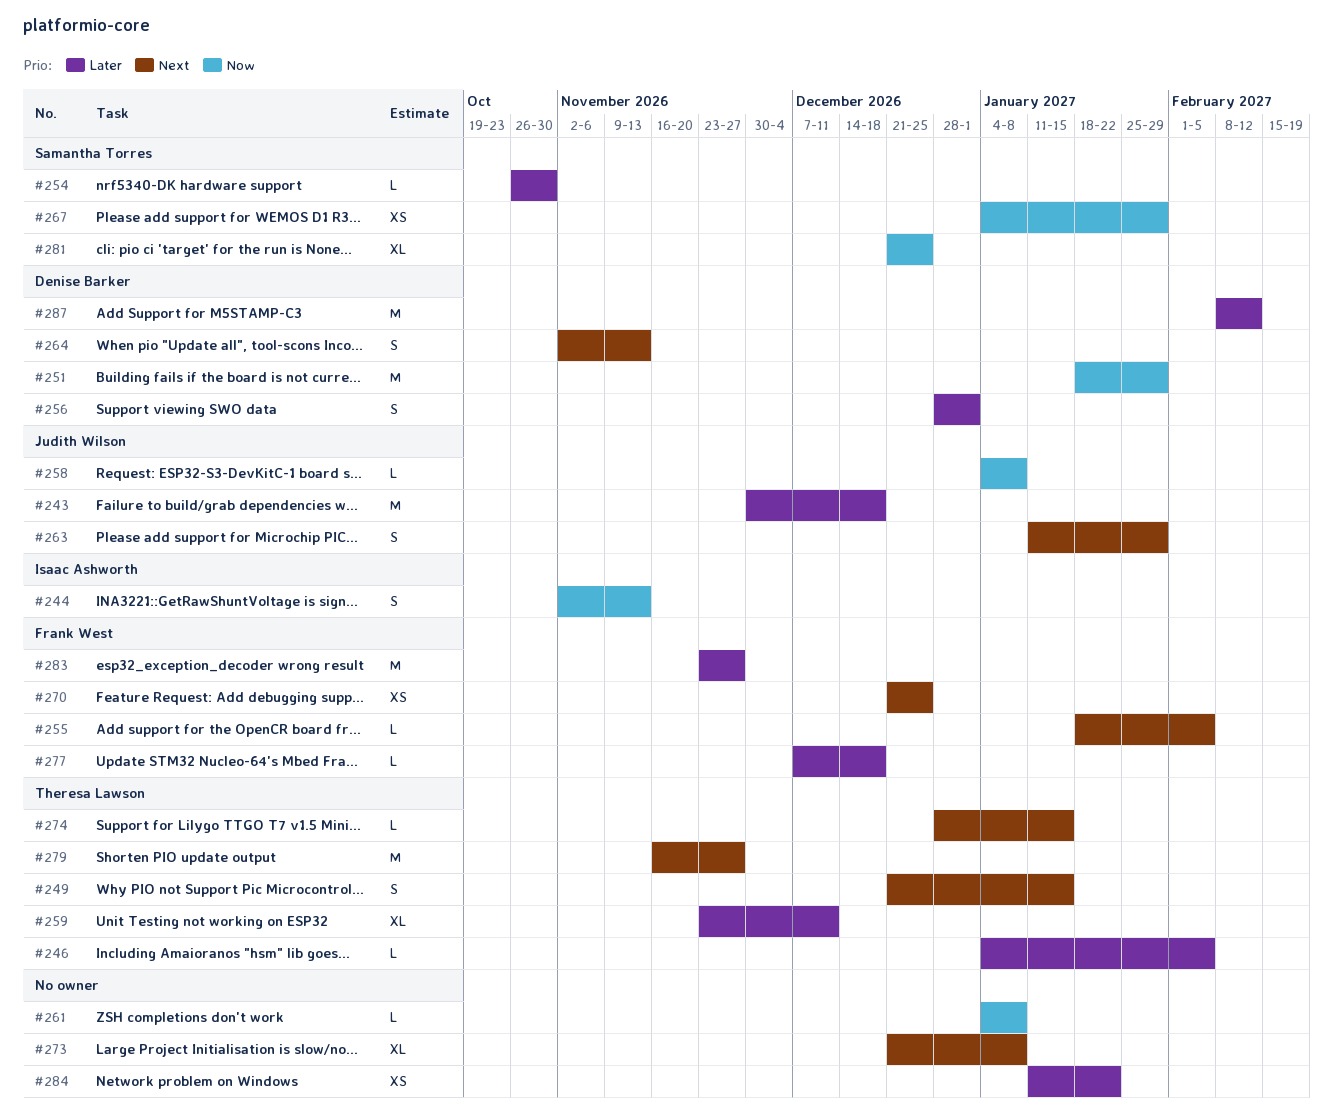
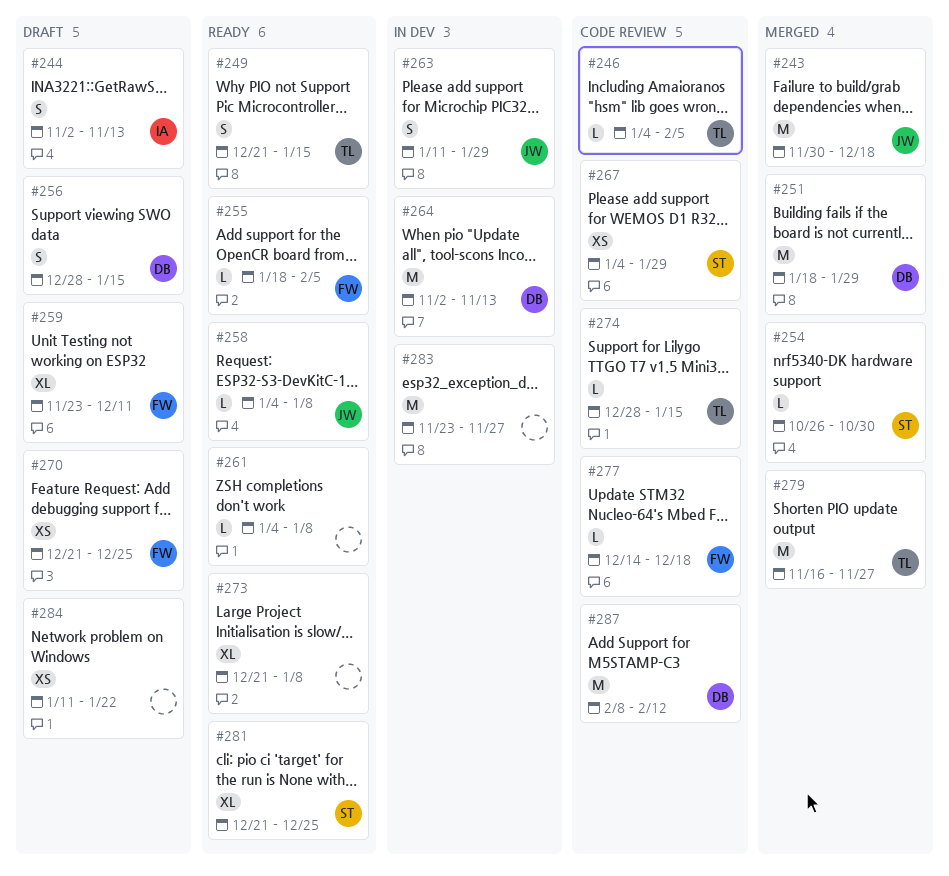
#256, due: Jan 1 -> Jan 15
#259, owner: Theresa Lawson -> Frank West
#264, estimate: S -> M
#277, start: Dec 7 -> Dec 14
#283, owner: Frank West -> none

